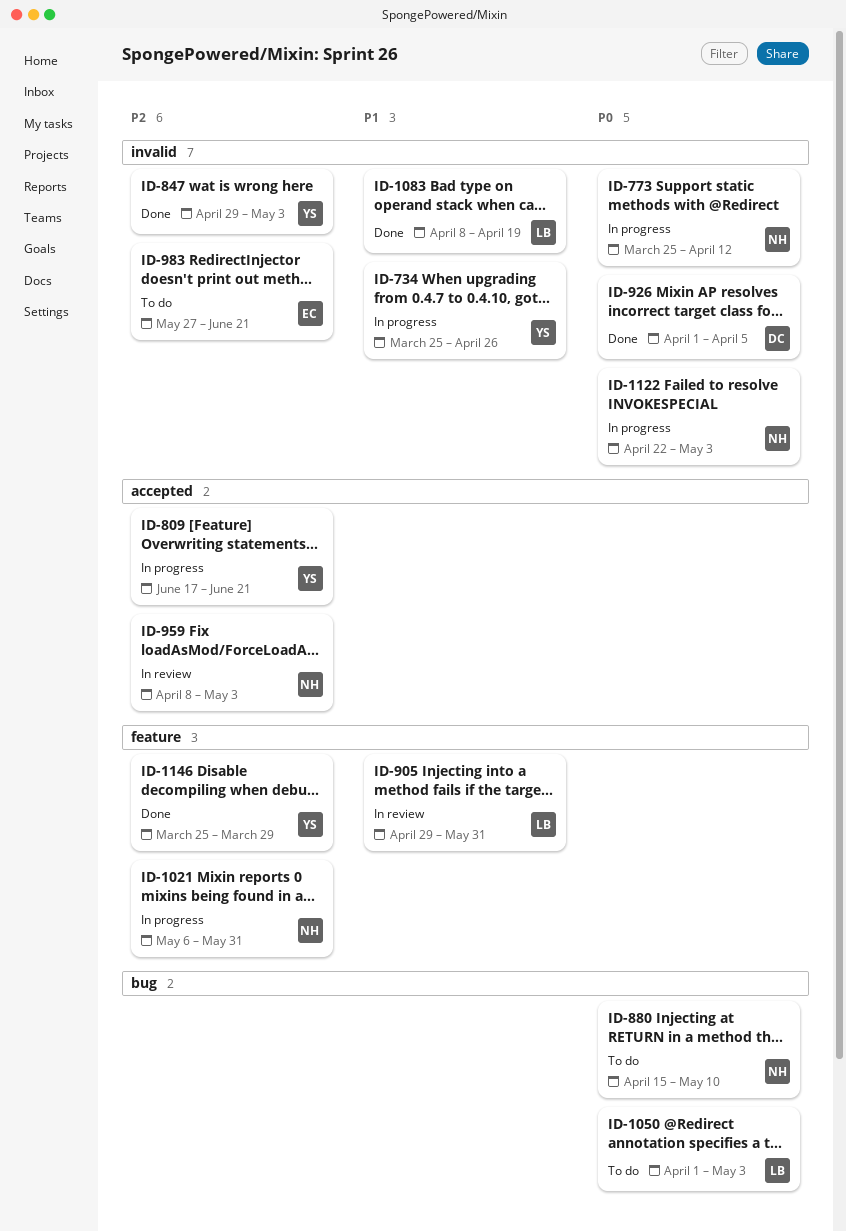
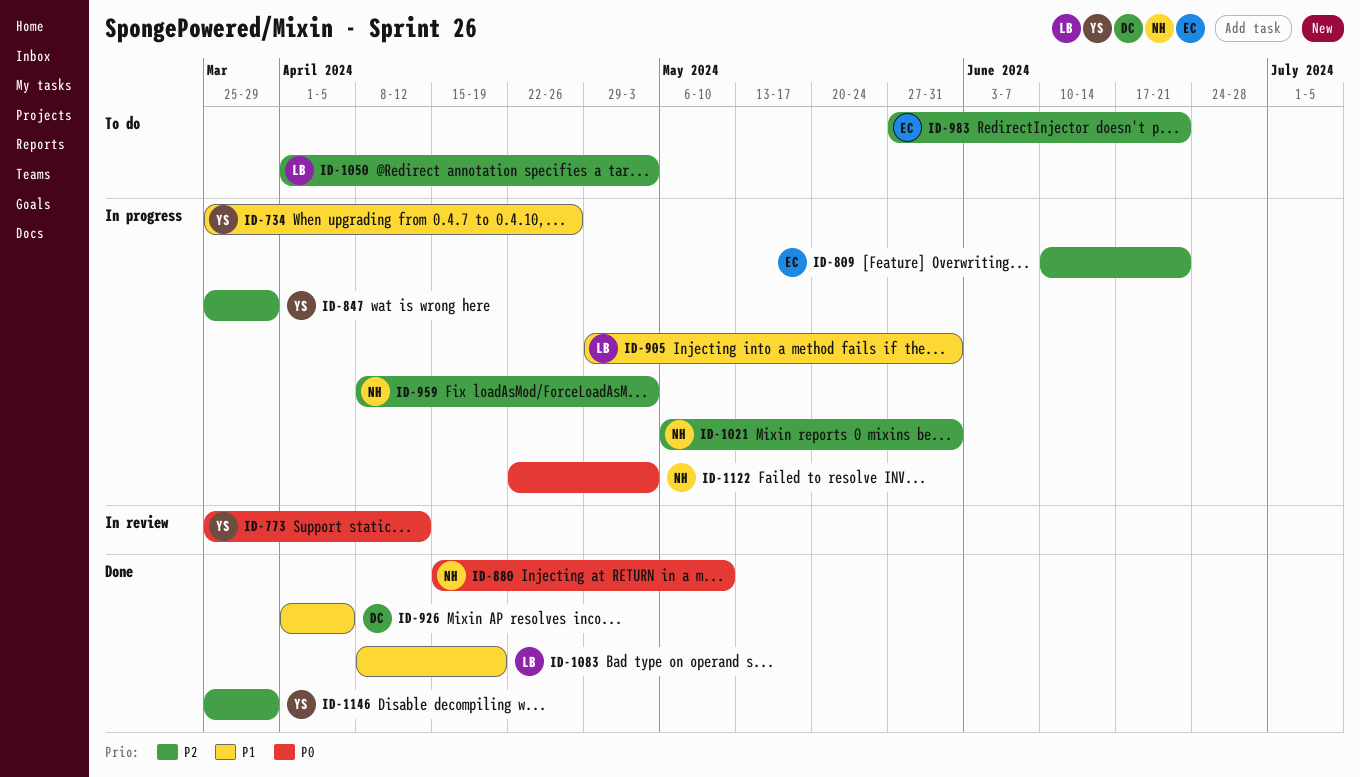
ID-773, status: In progress -> In review
ID-773, owner: NH -> YS
ID-809, owner: YS -> EC
ID-809, start: Jun 17 -> Jun 10
ID-847, status: Done -> In progress
ID-847, start: Apr 29 -> Mar 25
ID-847, due: May 3 -> Mar 29
ID-880, status: To do -> Done
ID-905, status: In review -> In progress
ID-926, priority: P0 -> P1
ID-959, status: In review -> In progress
ID-1050, priority: P0 -> P2

